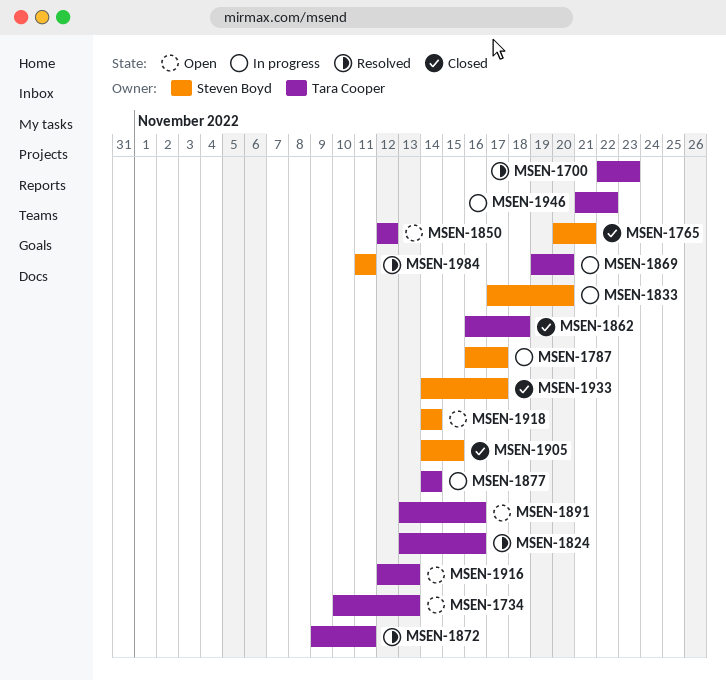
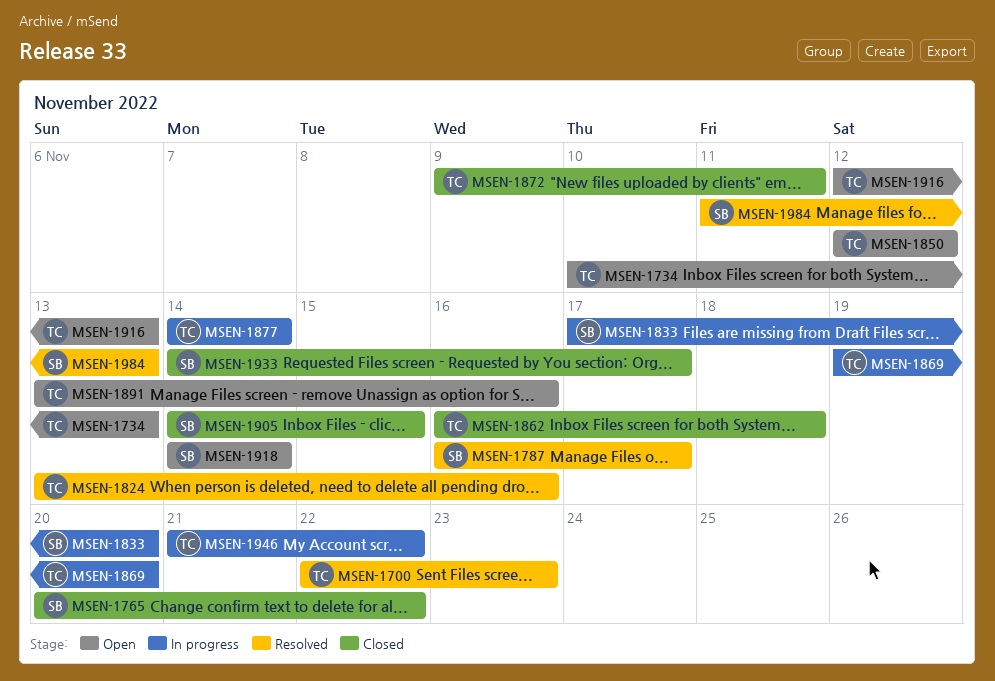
MSEN-1765, due: Nov 21 -> Nov 22
MSEN-1787, status: In progress -> Resolved
MSEN-1872, status: Resolved -> Closed
MSEN-1984, due: Nov 11 -> Nov 13

